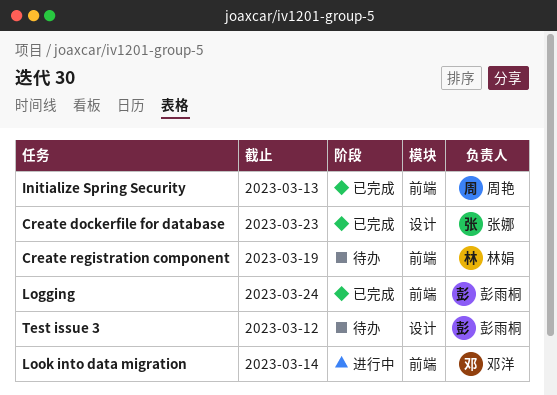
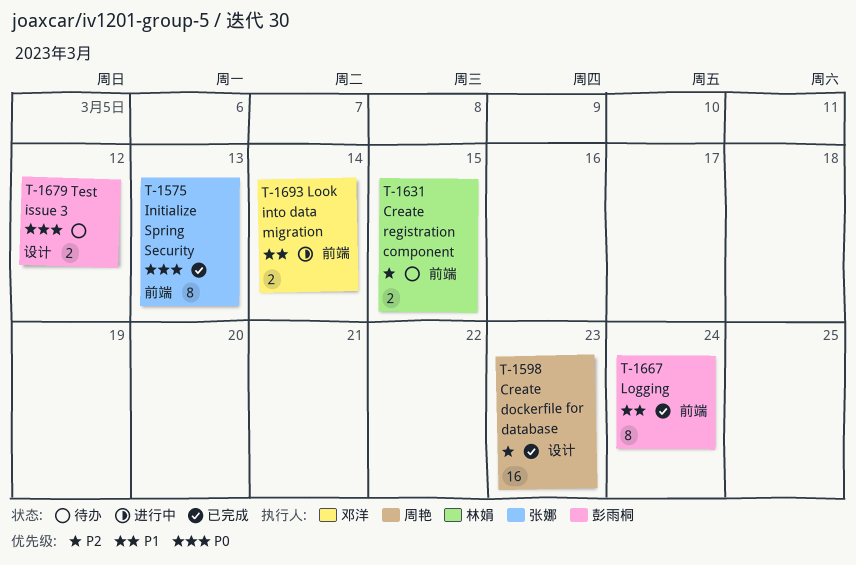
Create dockerfile for database, owner: 张娜 -> 周艳
Create registration component, due: Mar 19 -> Mar 15
Initialize Spring Security, owner: 周艳 -> 张娜

